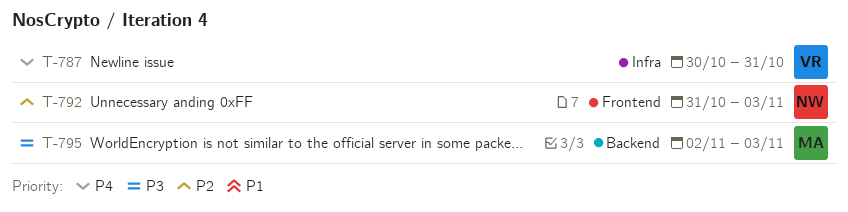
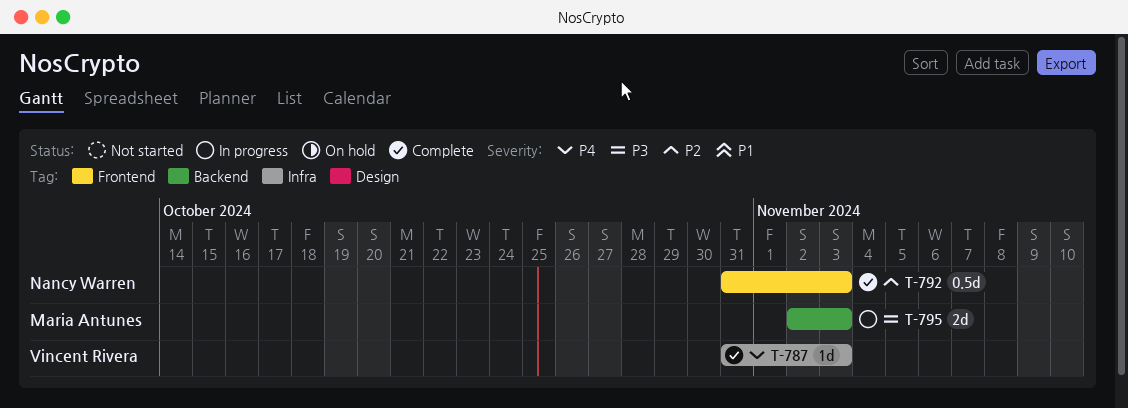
T-787, start: Oct 30 -> Oct 31
T-787, due: Oct 31 -> Nov 3

